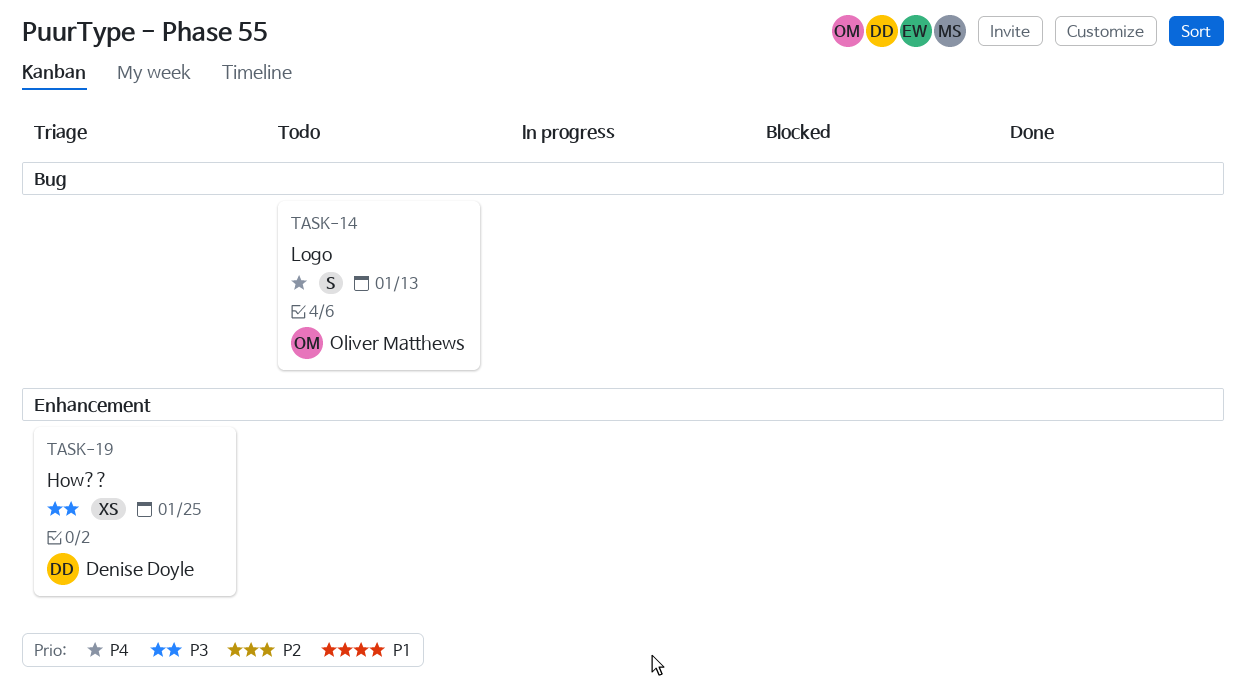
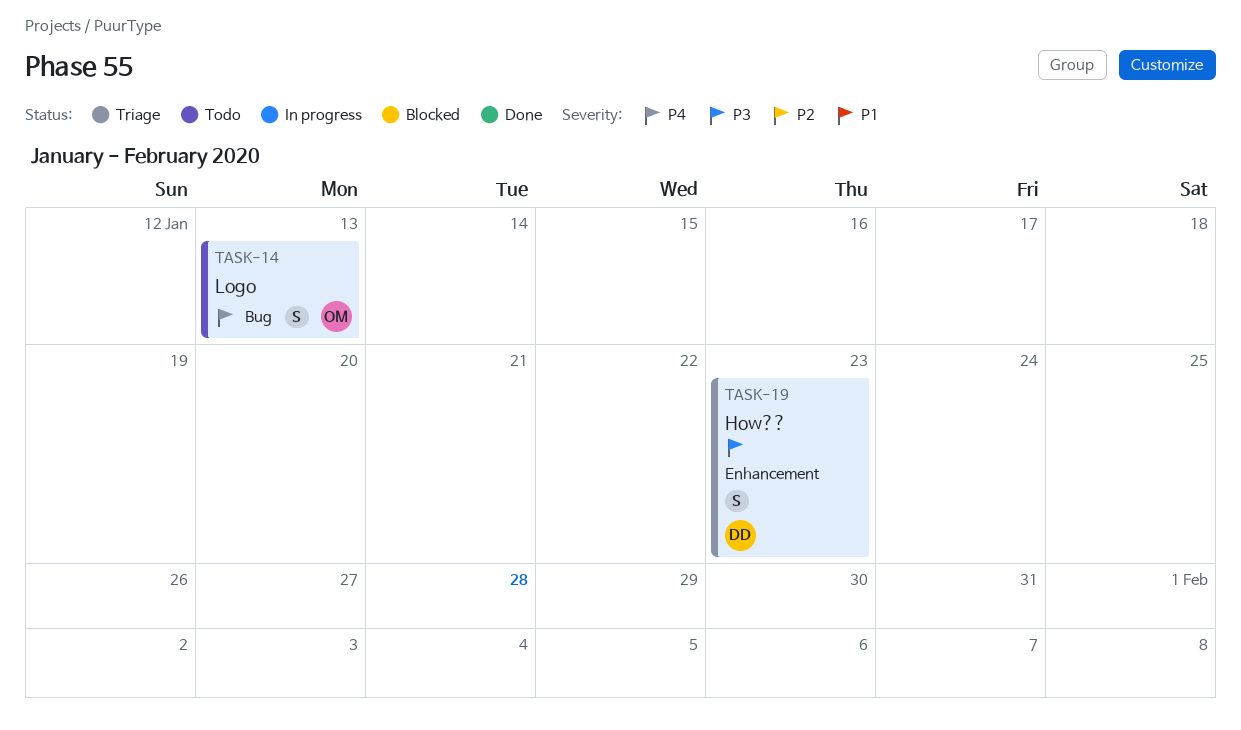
TASK-19, estimate: XS -> S
TASK-19, due: Jan 25 -> Jan 23

